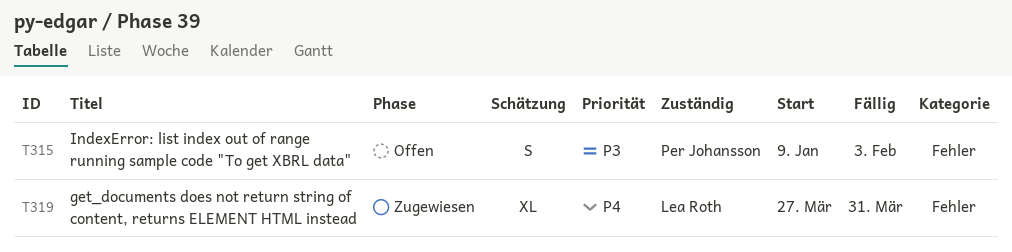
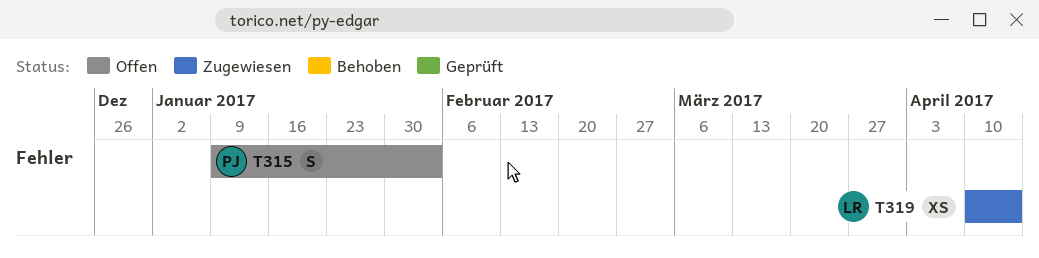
T319, estimate: XL -> XS
T319, start: Mar 27 -> Apr 10
T319, due: Mar 31 -> Apr 14

